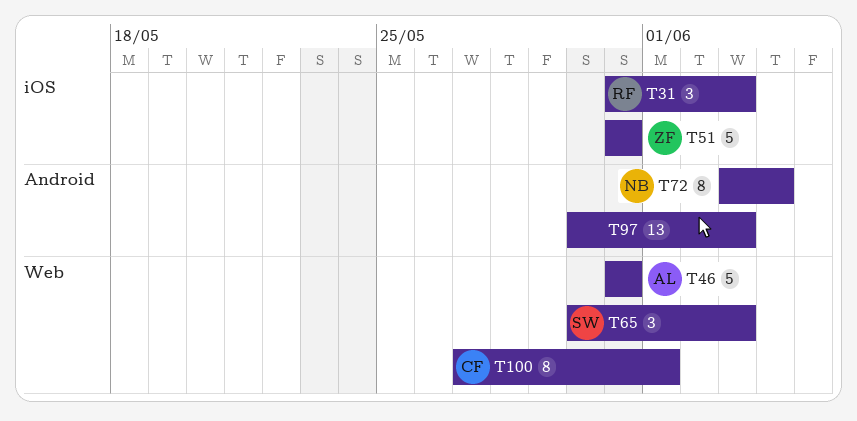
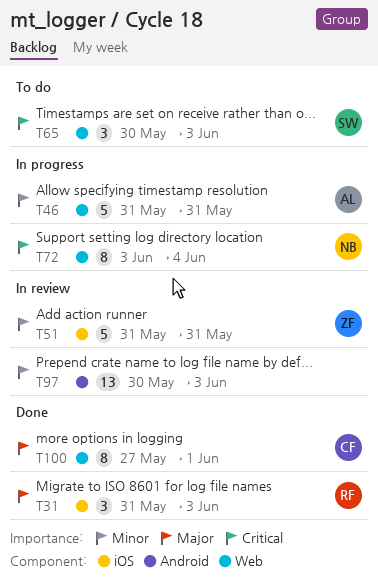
T72, label: Android -> Web

